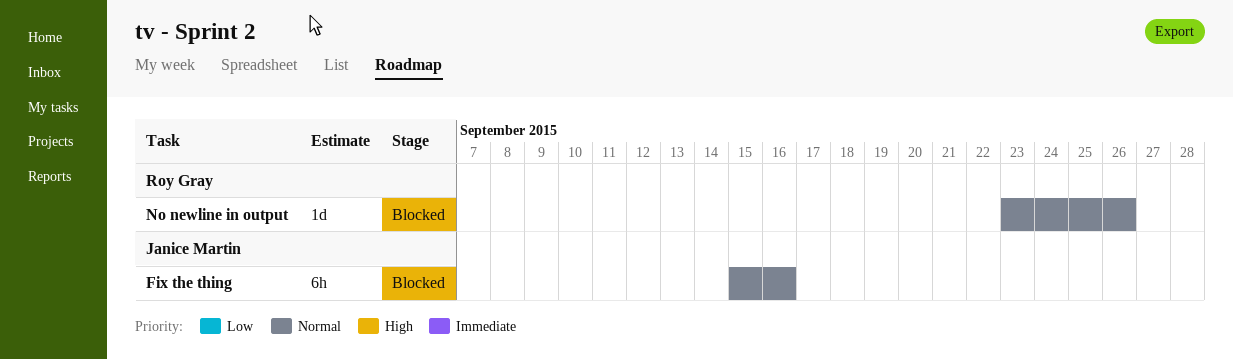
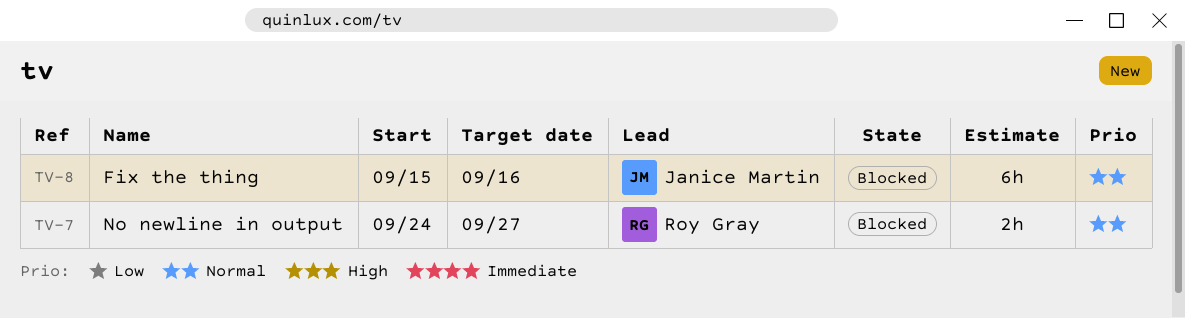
No newline in output, estimate: 1d -> 2h
No newline in output, start: Sep 23 -> Sep 24
No newline in output, due: Sep 26 -> Sep 27

